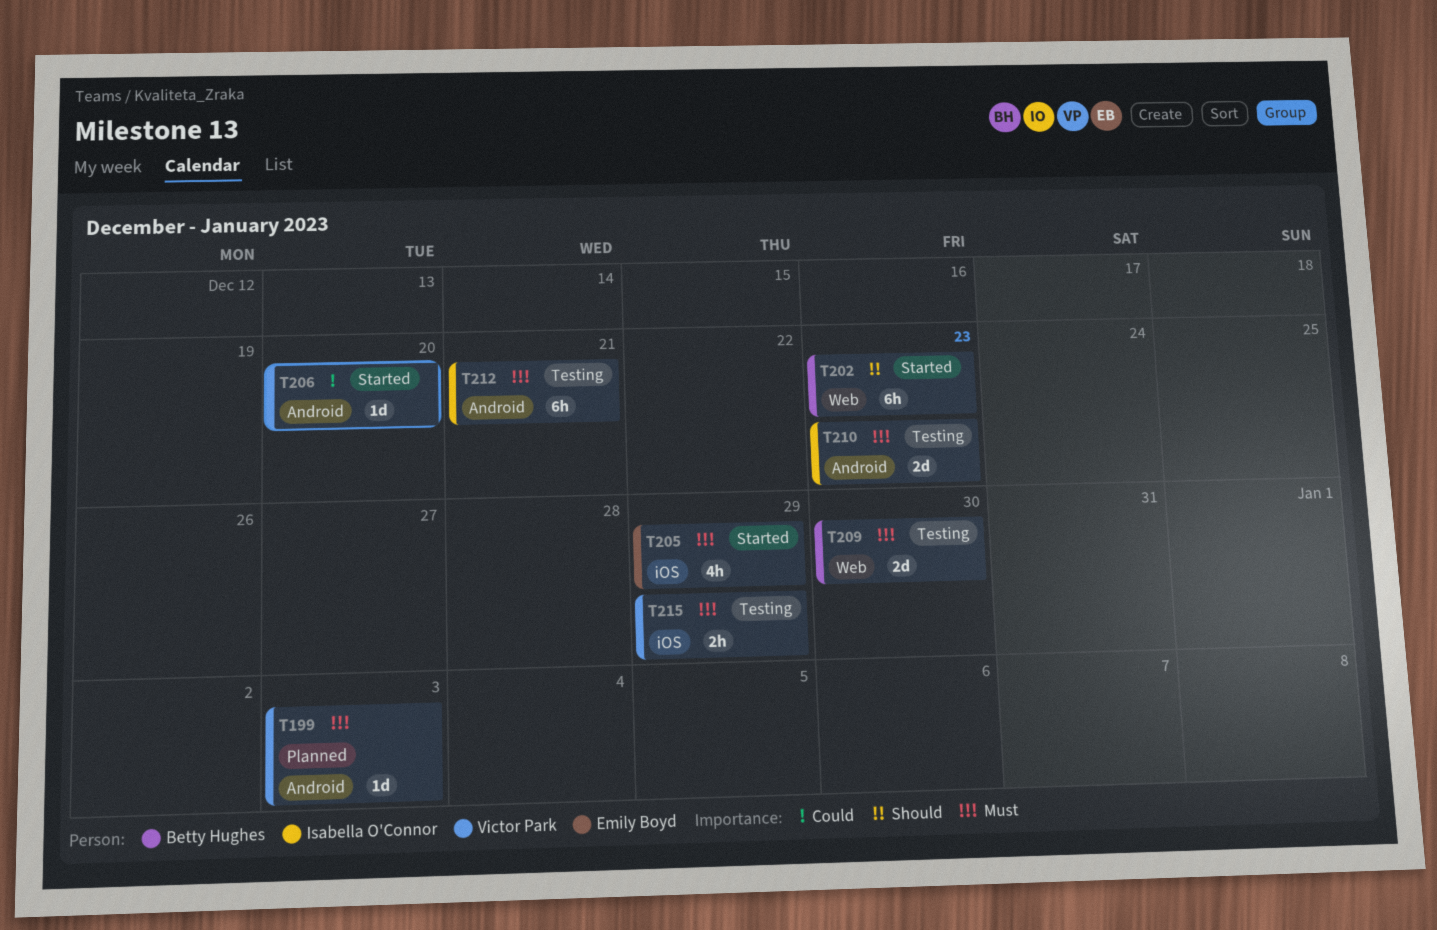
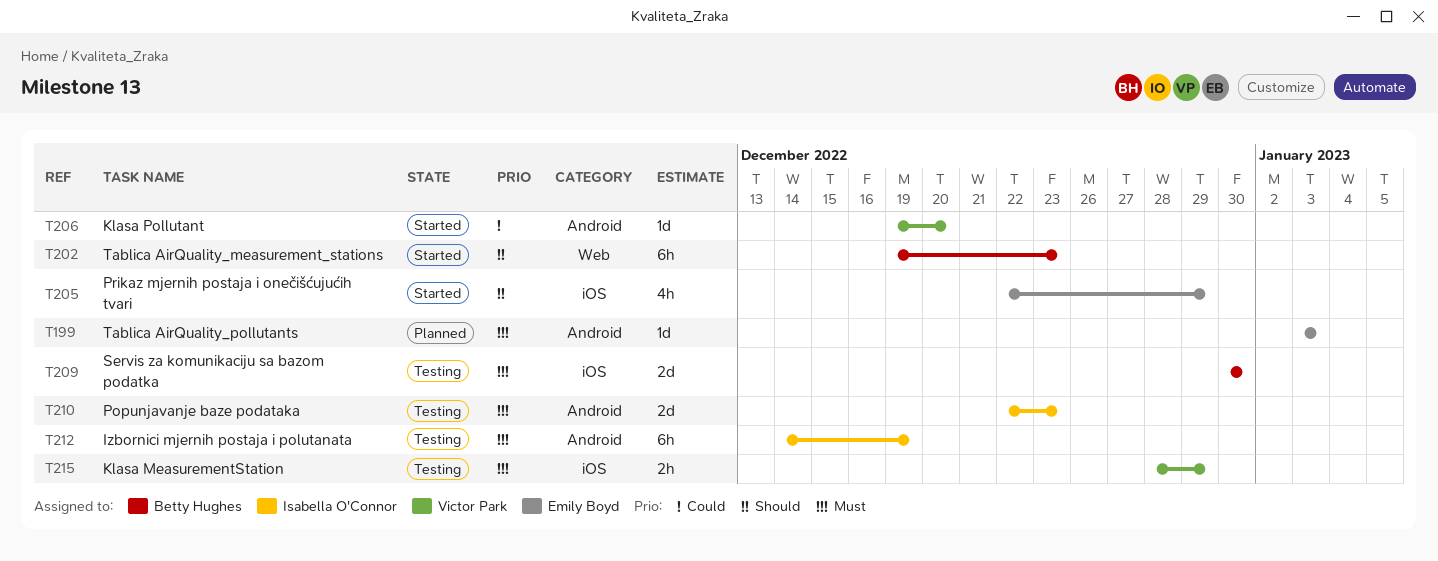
T199, owner: Victor Park -> Emily Boyd
T205, priority: Must -> Should
T209, label: Web -> iOS
T212, due: Dec 21 -> Dec 19

